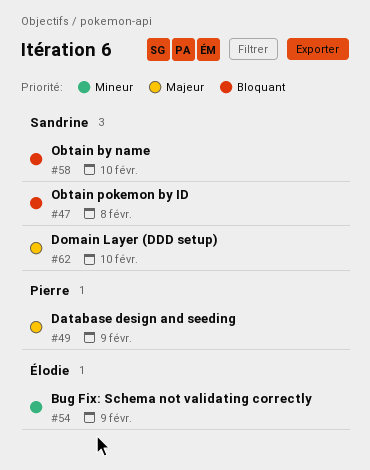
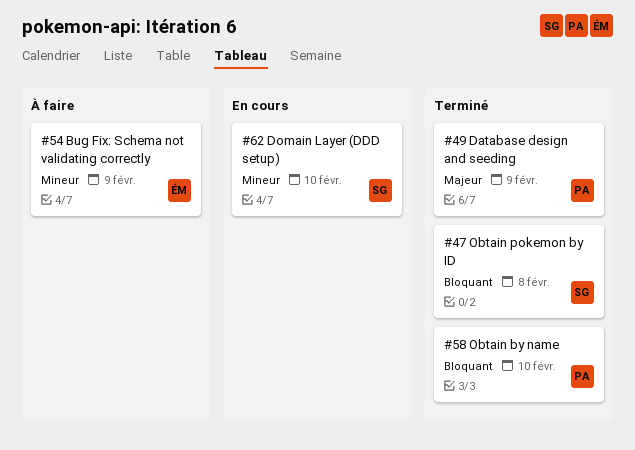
#58, owner: Sandrine -> Pierre
#62, priority: Majeur -> Mineur

